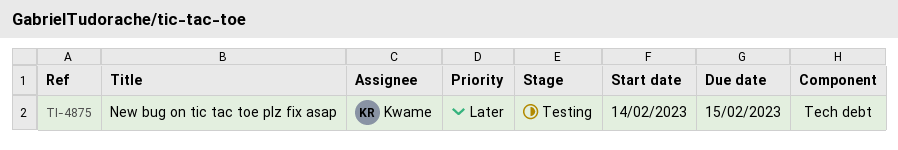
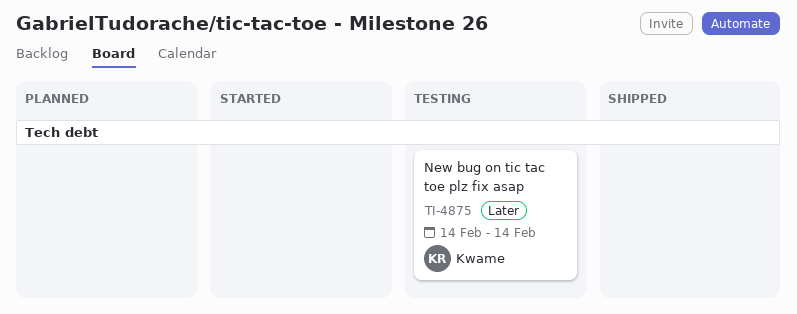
TI-4875, due: Feb 15 -> Feb 14

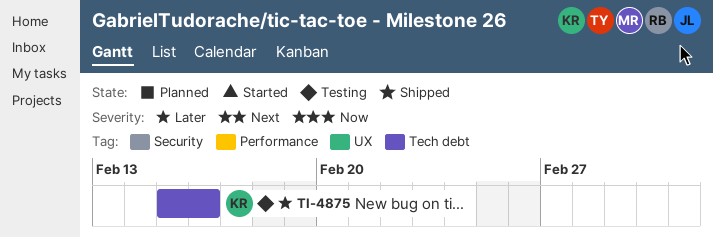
TI-4875, start: Feb 14 -> Feb 15
TI-4875, due: Feb 14 -> Feb 16

